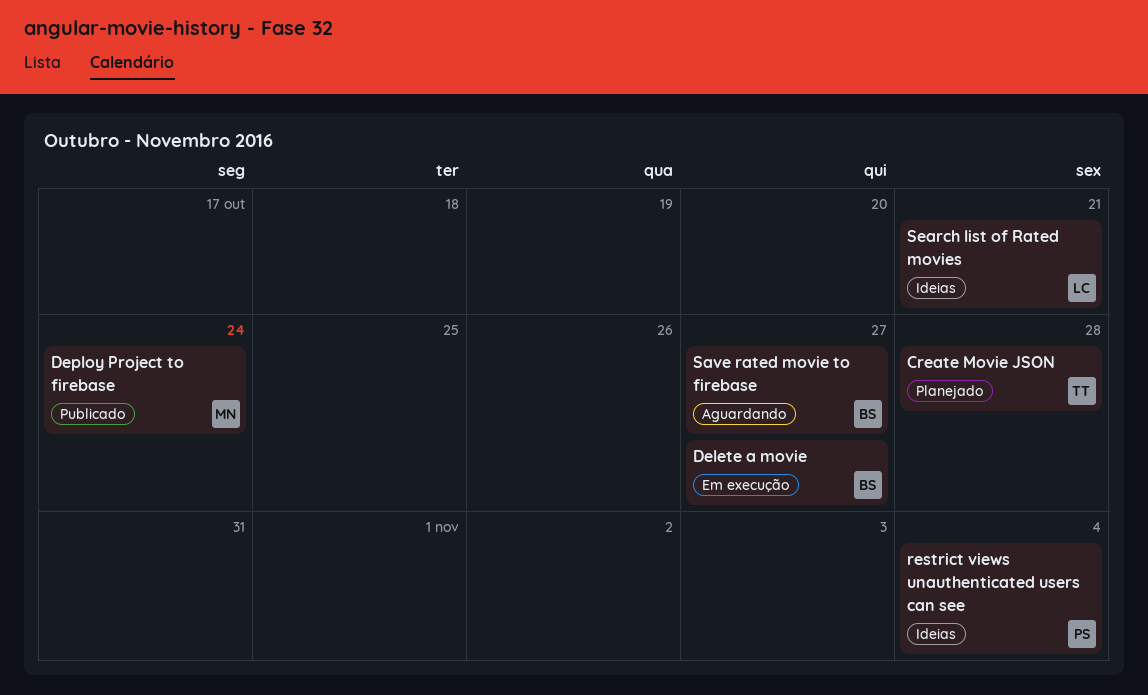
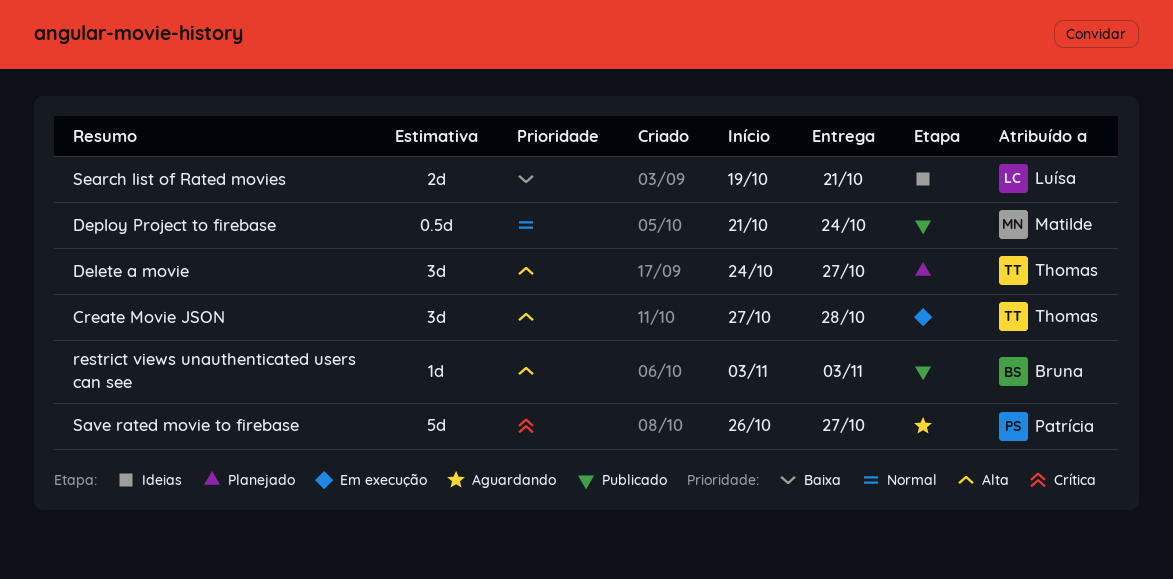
Create Movie JSON, status: Planejado -> Em execução
Delete a movie, status: Em execução -> Planejado
Delete a movie, owner: Bruna -> Thomas
restrict views unauthenticated users can see, status: Ideias -> Publicado
restrict views unauthenticated users can see, owner: Patrícia -> Bruna
restrict views unauthenticated users can see, due: Nov 4 -> Nov 3
Save rated movie to firebase, owner: Bruna -> Patrícia

